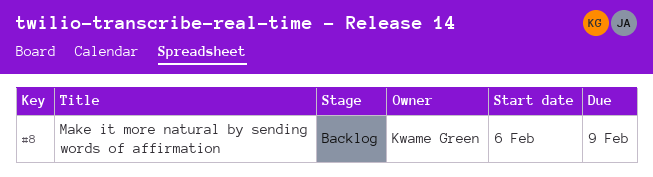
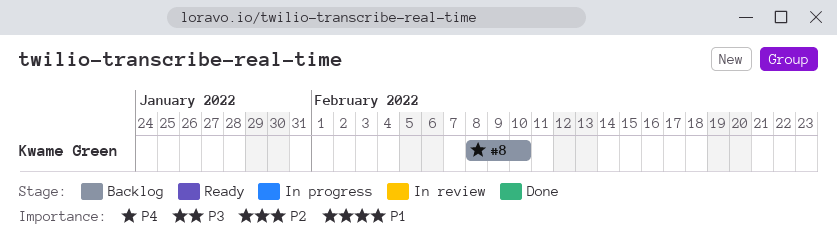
#8, start: Feb 6 -> Feb 8
#8, due: Feb 9 -> Feb 10

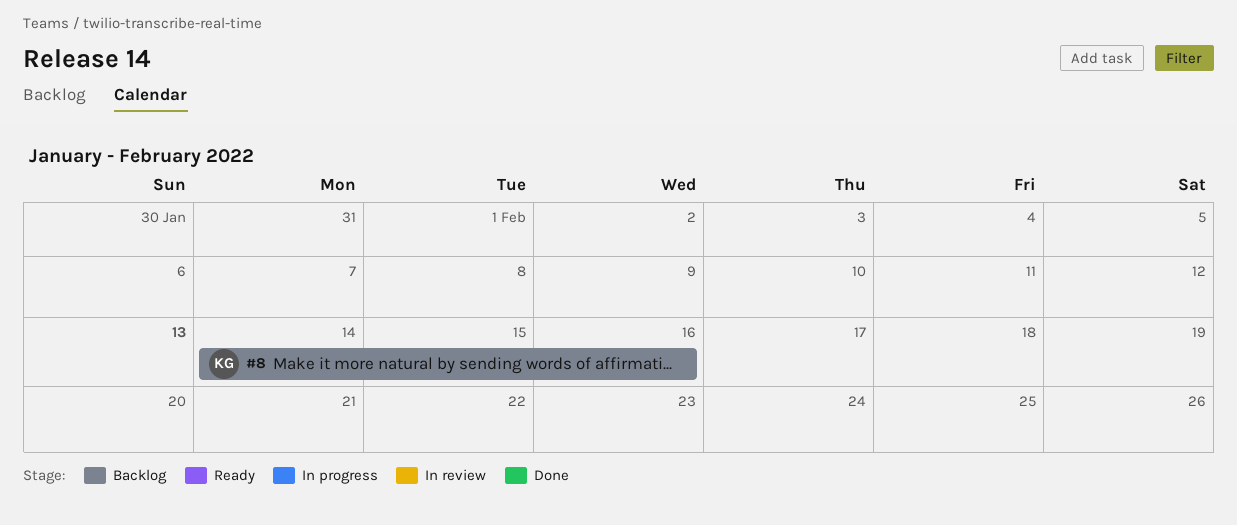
#8, start: Feb 8 -> Feb 14
#8, due: Feb 10 -> Feb 16

